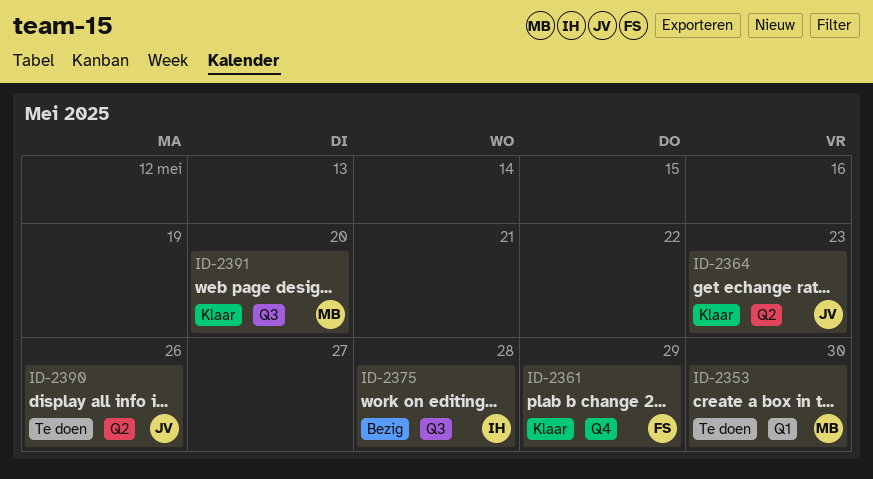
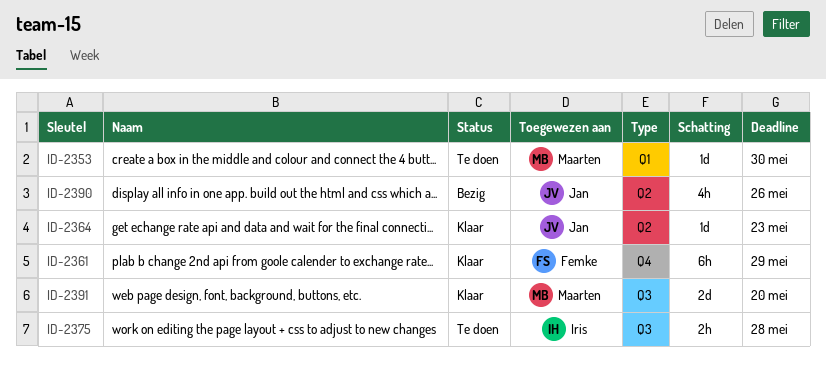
ID-2375, status: Bezig -> Te doen
ID-2390, status: Te doen -> Bezig

